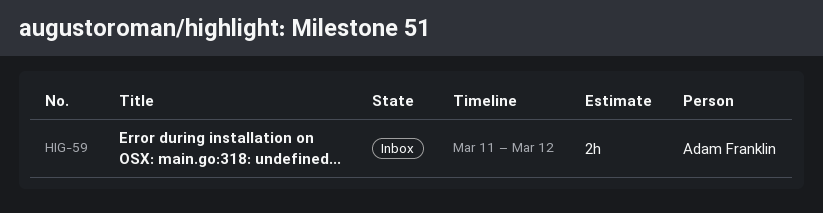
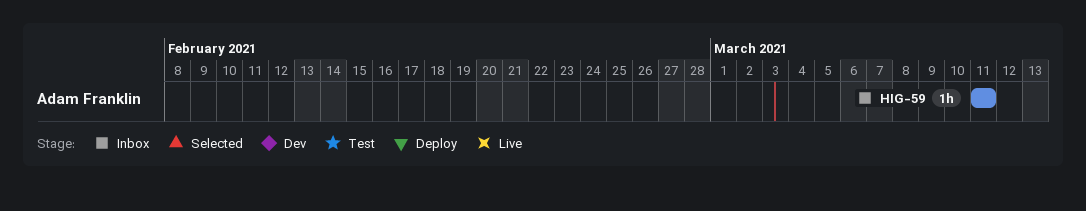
HIG-59, estimate: 2h -> 1h
HIG-59, due: Mar 12 -> Mar 11

